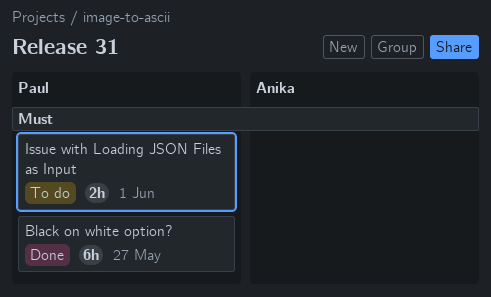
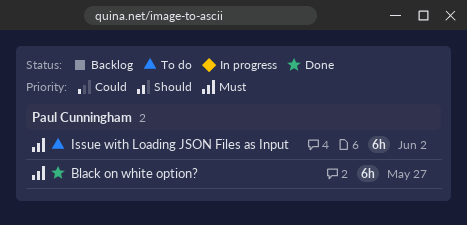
Issue with Loading JSON Files as Input, estimate: 2h -> 6h
Issue with Loading JSON Files as Input, due: Jun 1 -> Jun 2

